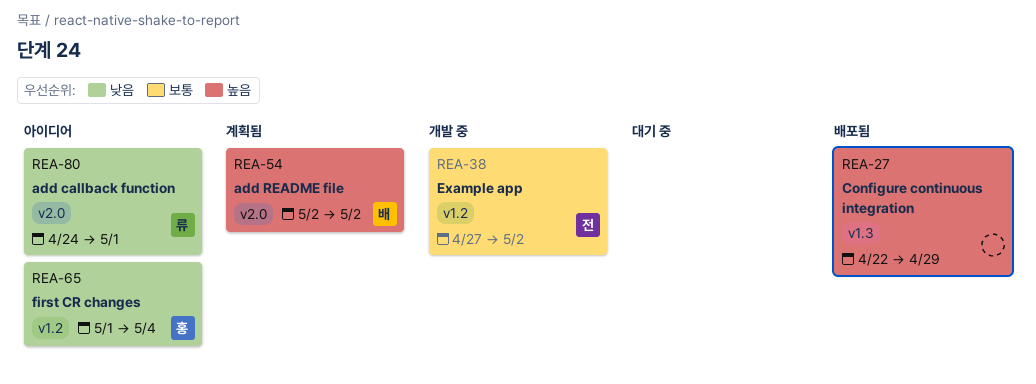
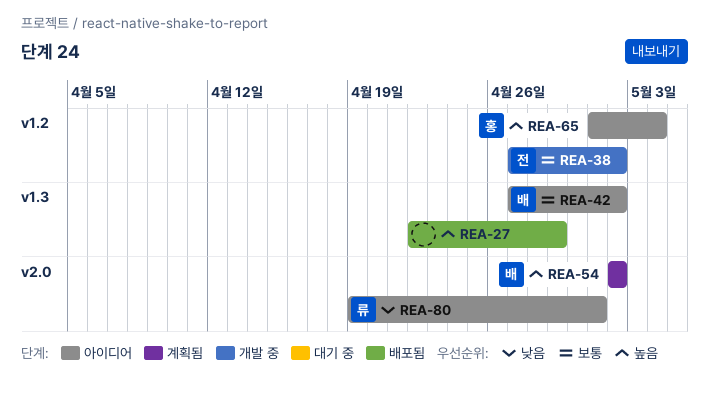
REA-42: none -> present
REA-65, priority: 낮음 -> 높음
REA-80, start: Apr 24 -> Apr 19

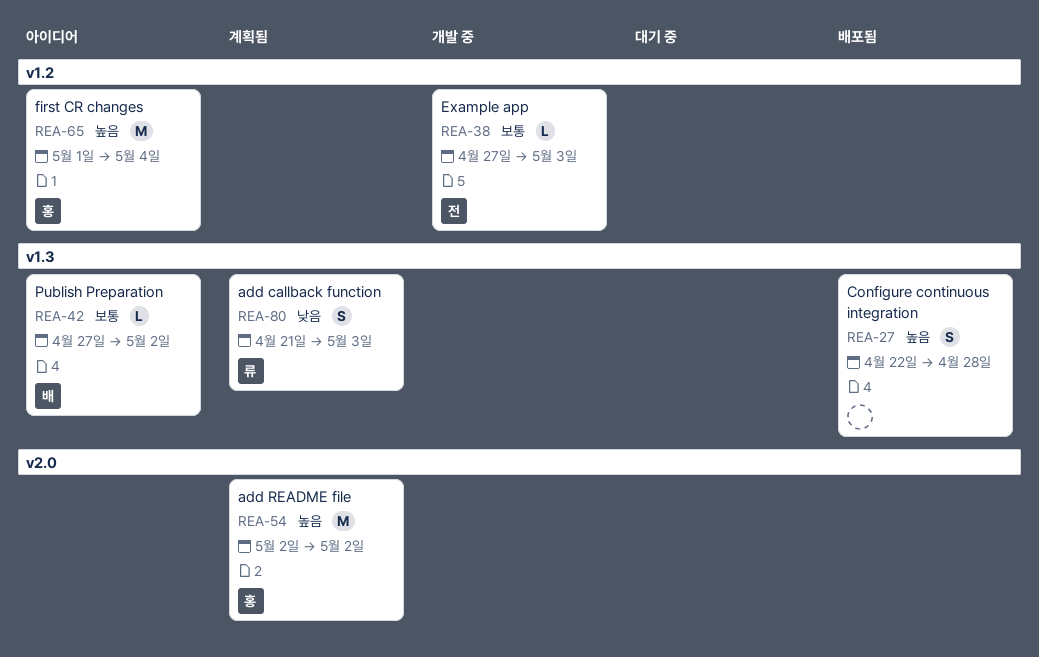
REA-27, due: Apr 29 -> Apr 28
REA-38, due: May 2 -> May 3
REA-54, owner: 배 -> 홍
REA-80, status: 아이디어 -> 계획됨
REA-80, label: v2.0 -> v1.3
REA-80, start: Apr 19 -> Apr 21
REA-80, due: May 1 -> May 3

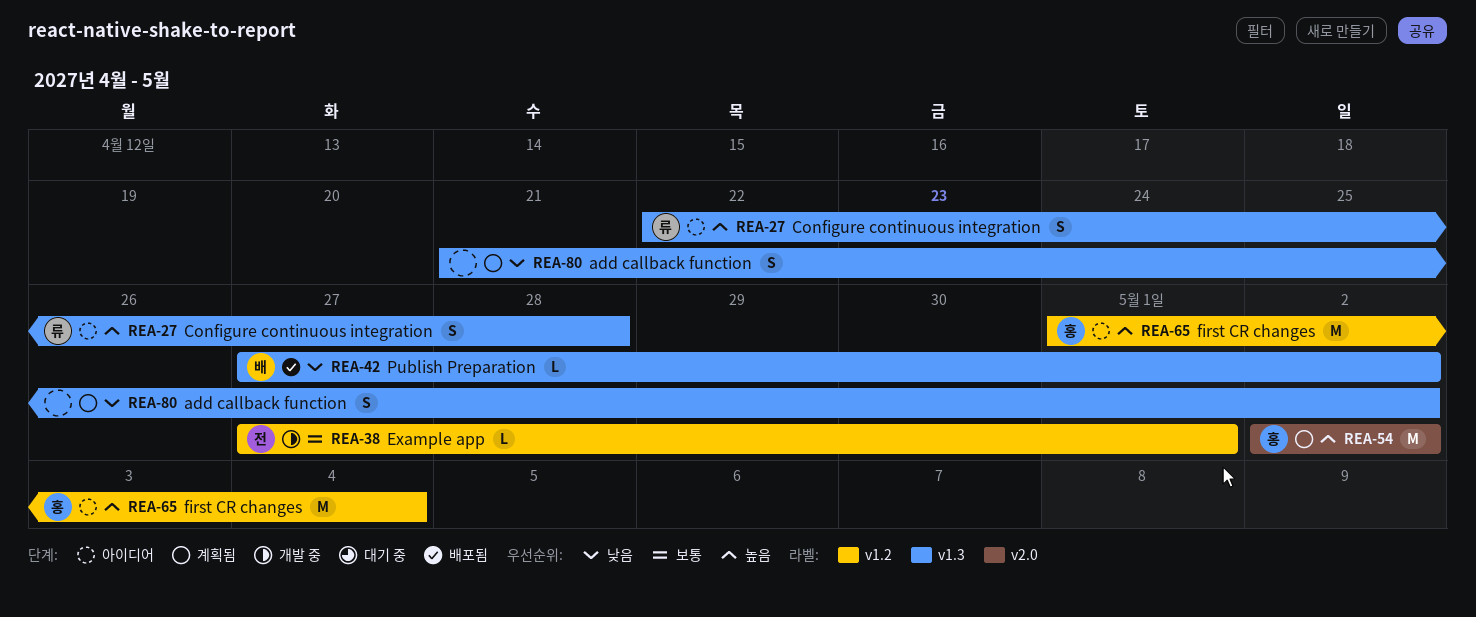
REA-27, status: 배포됨 -> 아이디어
REA-27, owner: none -> 류
REA-38, due: May 3 -> May 1
REA-42, status: 아이디어 -> 배포됨
REA-42, priority: 보통 -> 낮음
REA-80, owner: 류 -> none
REA-80, due: May 3 -> May 2

